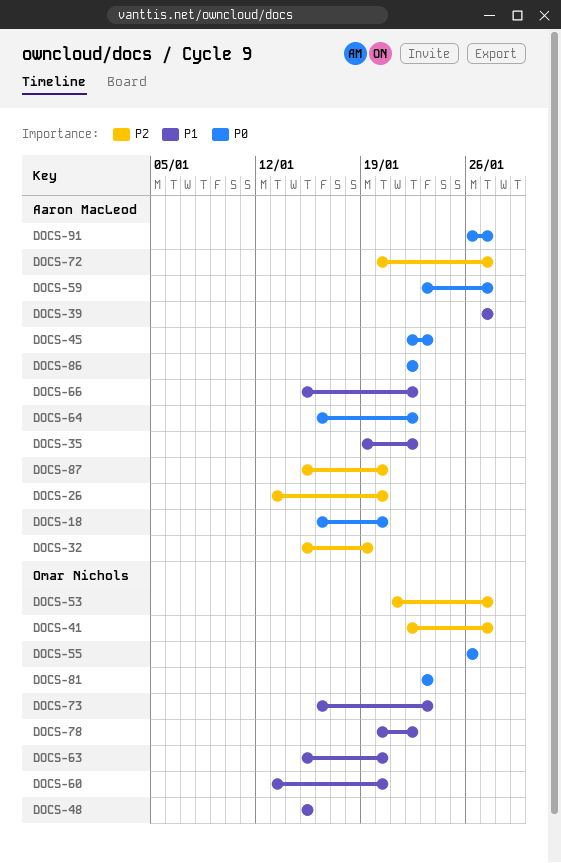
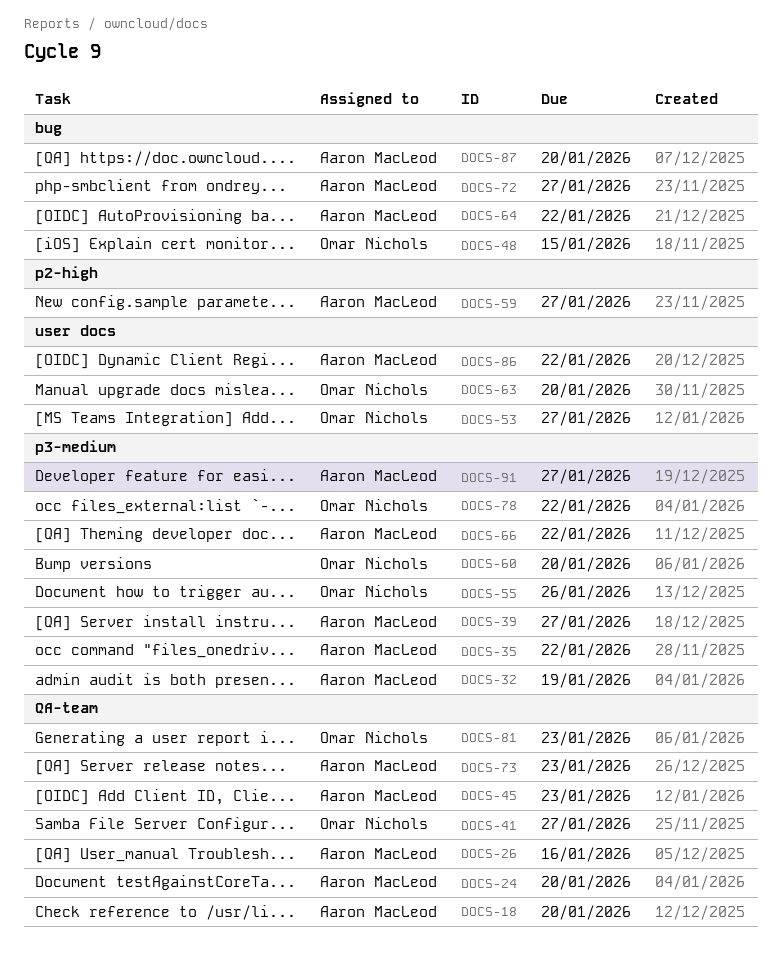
DOCS-24: none -> present
DOCS-26, due: Jan 20 -> Jan 16
DOCS-73, owner: Omar Nichols -> Aaron MacLeod

